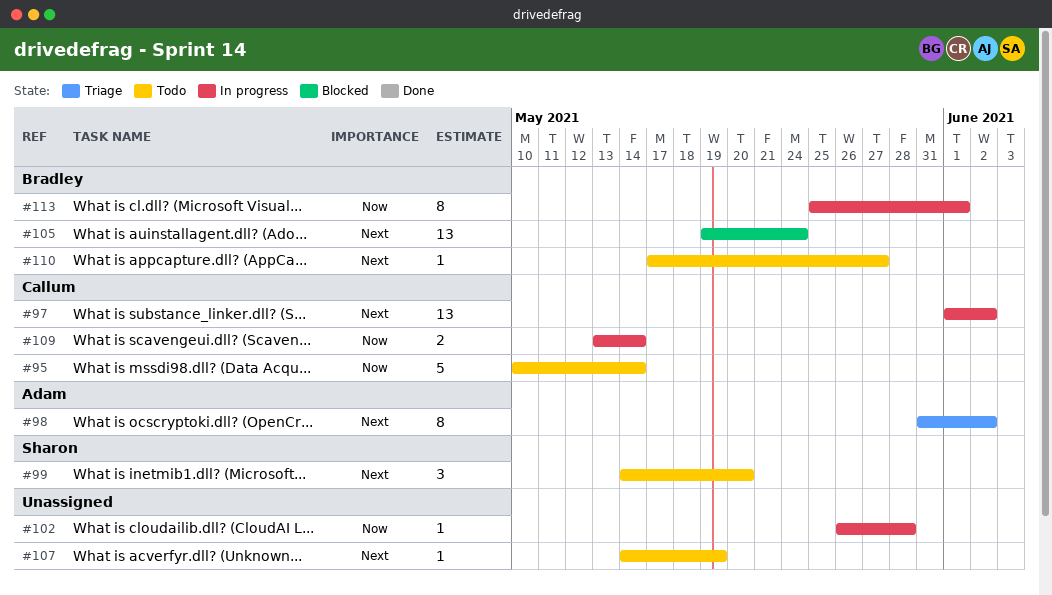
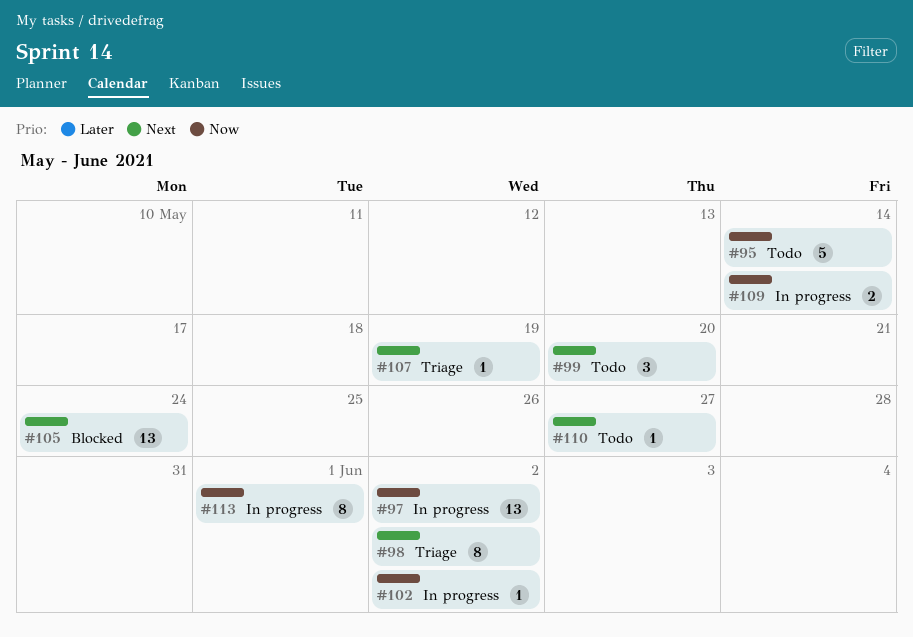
#97, priority: Next -> Now
#102, due: May 28 -> Jun 2
#107, status: Todo -> Triage

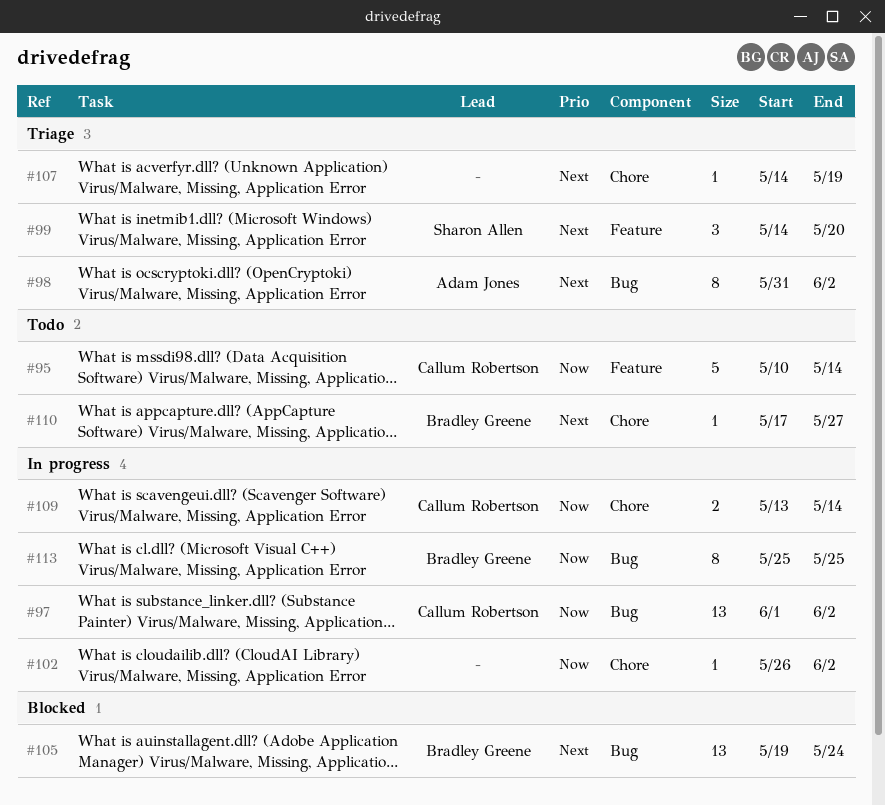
#99, status: Todo -> Triage
#113, due: Jun 1 -> May 25

